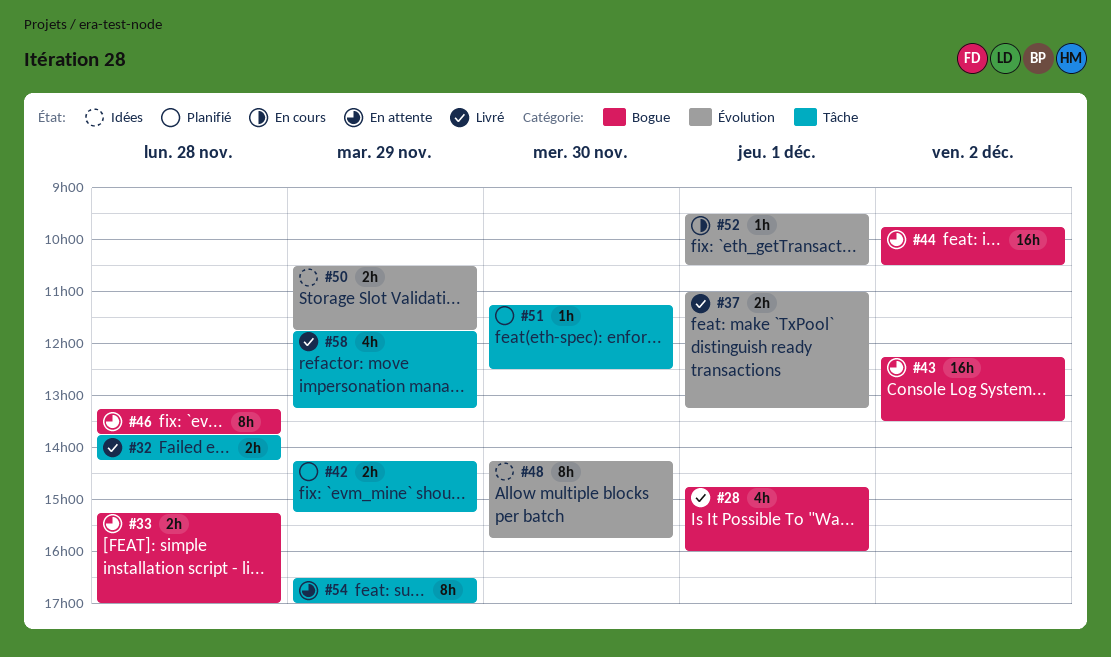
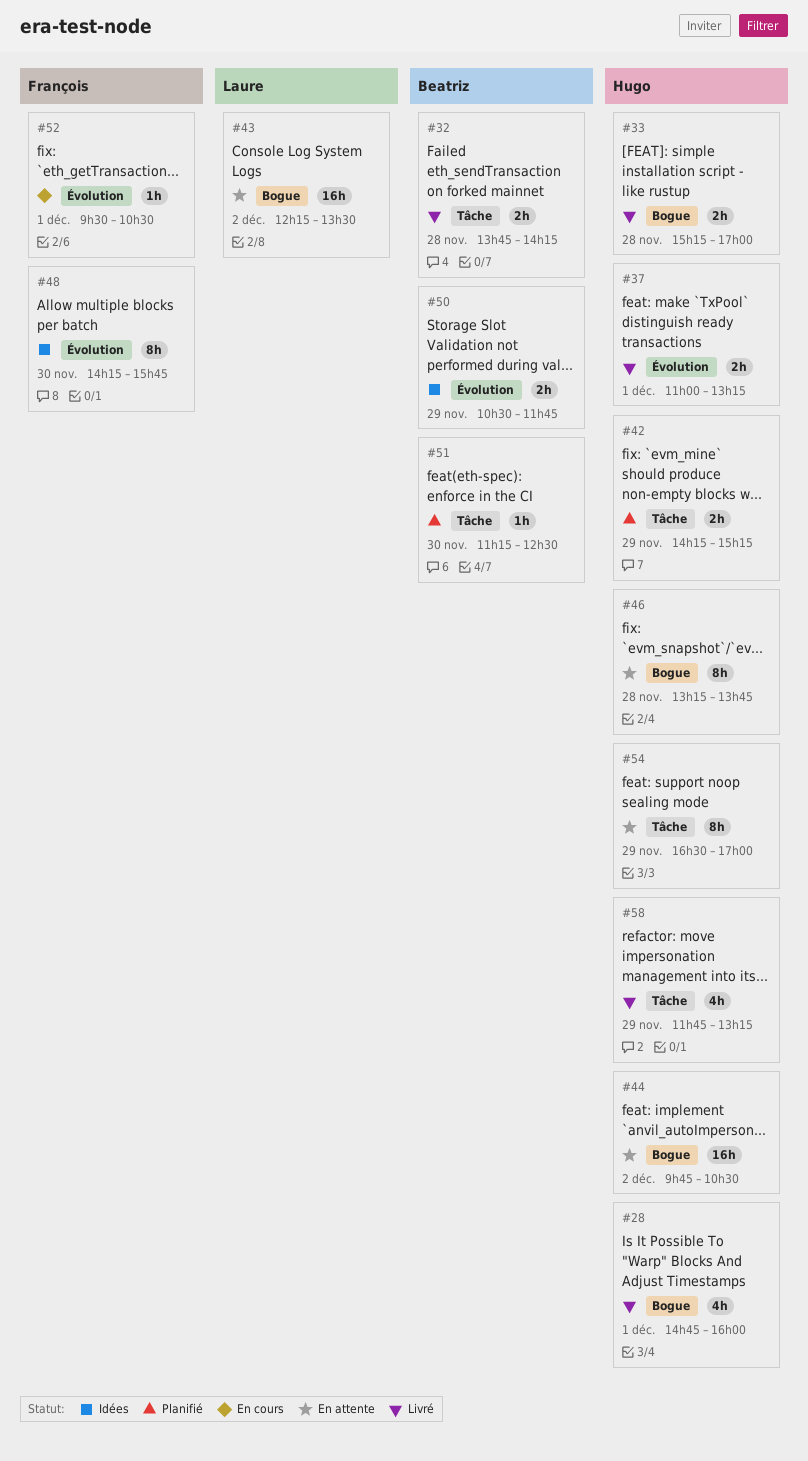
#33, status: En attente -> Livré

